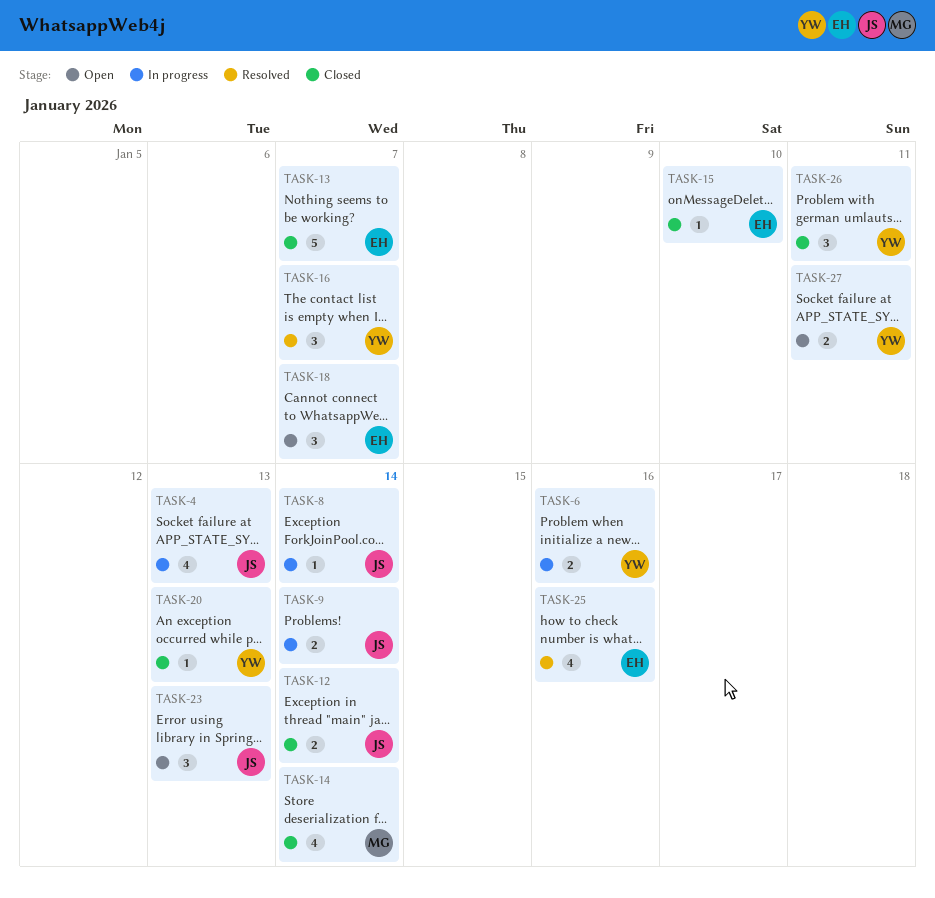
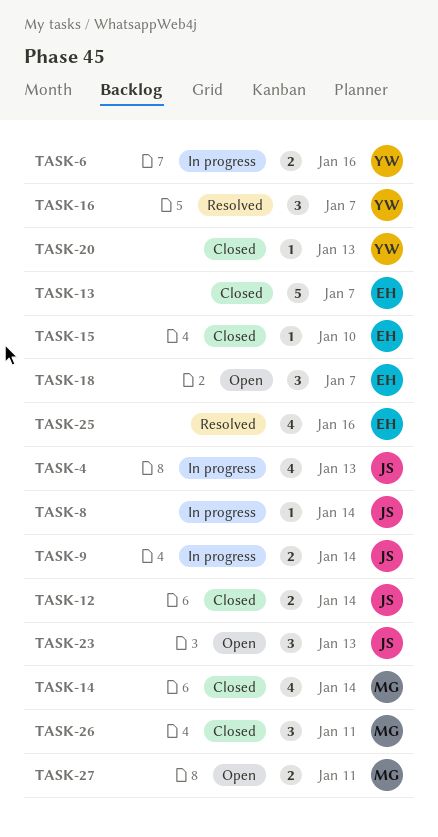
TASK-26, owner: YW -> MG
TASK-27, owner: YW -> MG

